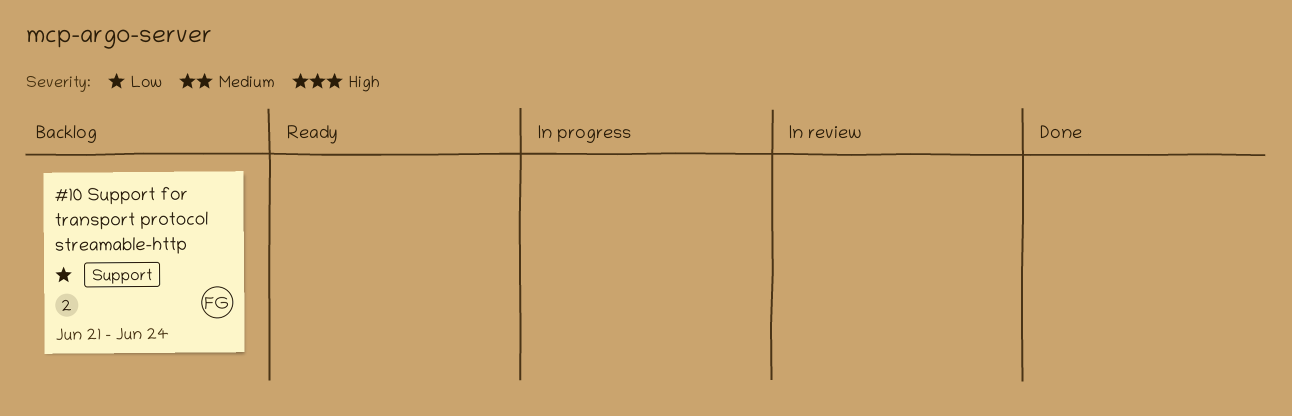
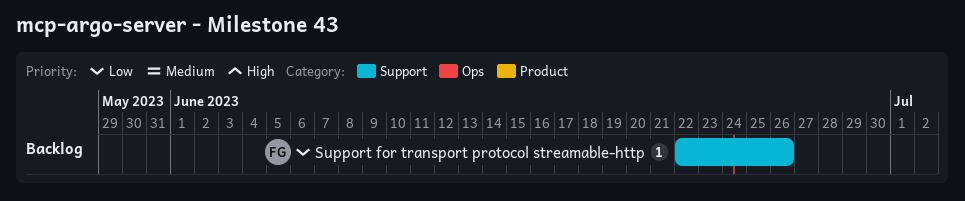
Support for transport protocol streamable-http, estimate: 2 -> 1
Support for transport protocol streamable-http, start: Jun 21 -> Jun 22
Support for transport protocol streamable-http, due: Jun 24 -> Jun 26

